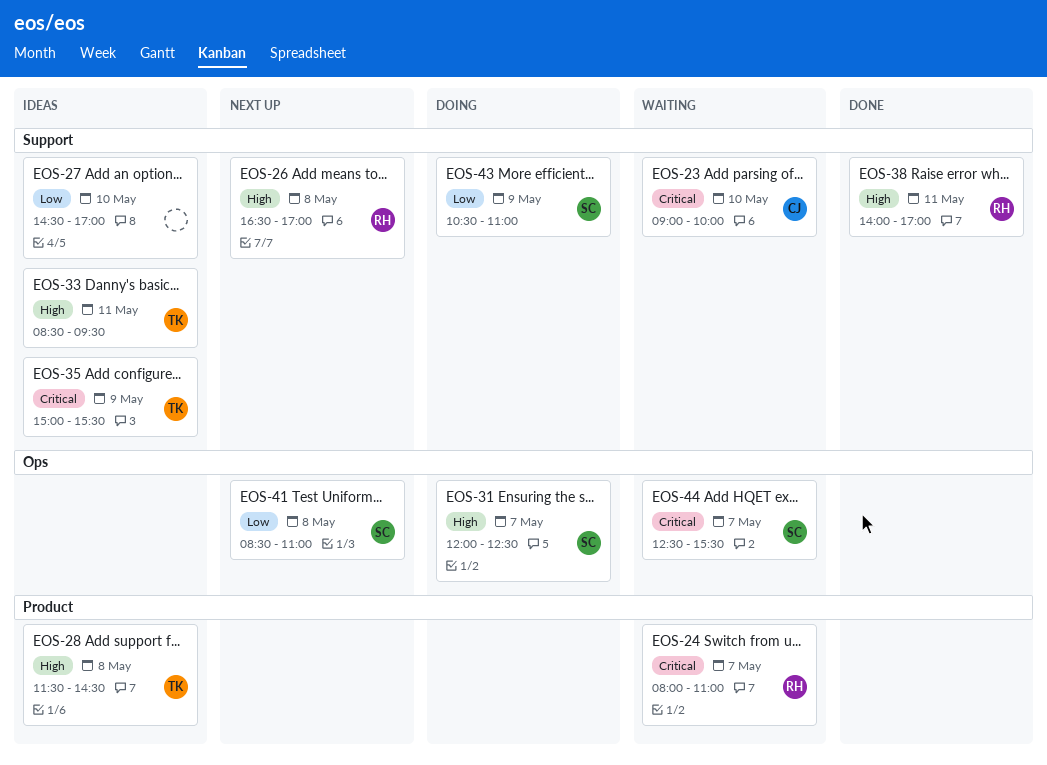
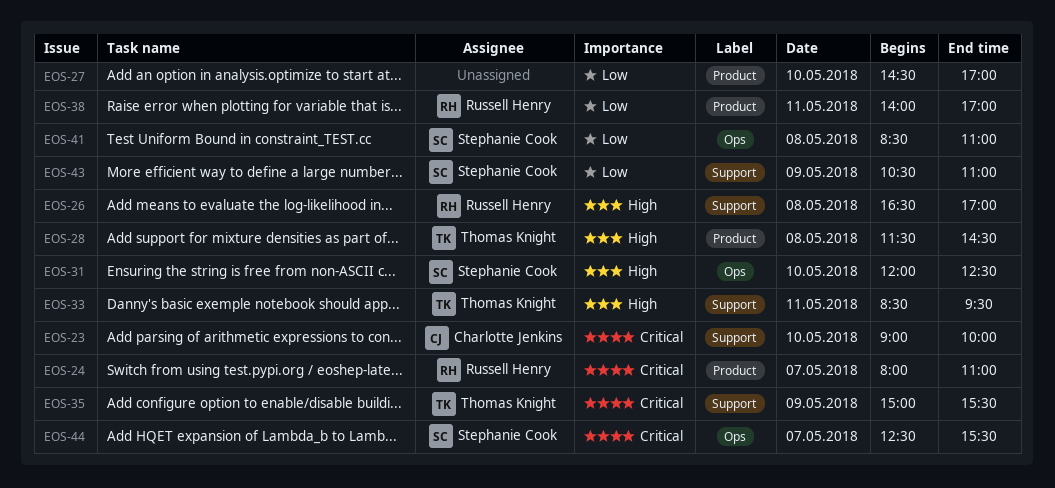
EOS-27, label: Support -> Product
EOS-31, day: May 7 -> May 10
EOS-38, priority: High -> Low
EOS-38, label: Support -> Product

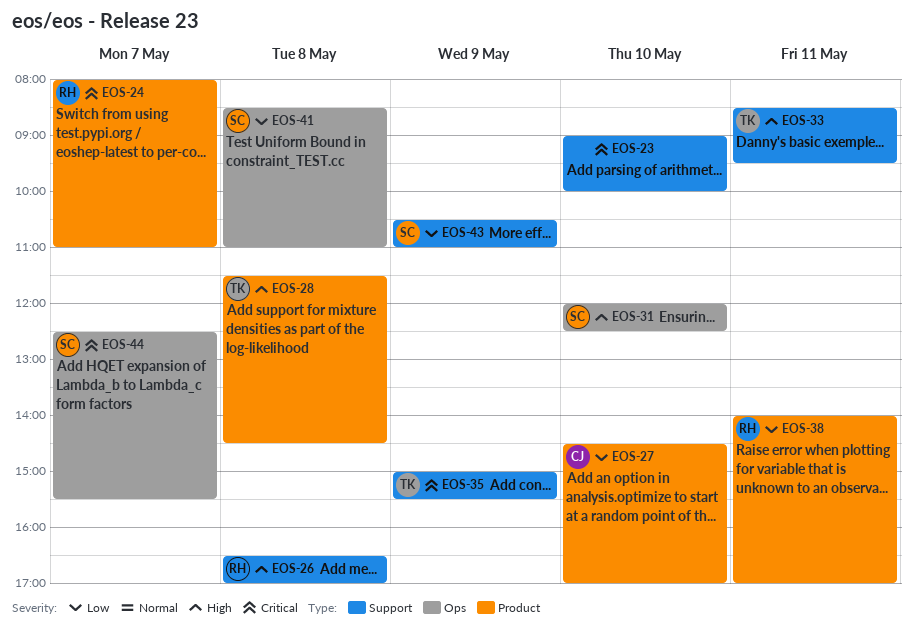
EOS-23, owner: Charlotte Jenkins -> none
EOS-27, owner: none -> Charlotte Jenkins

